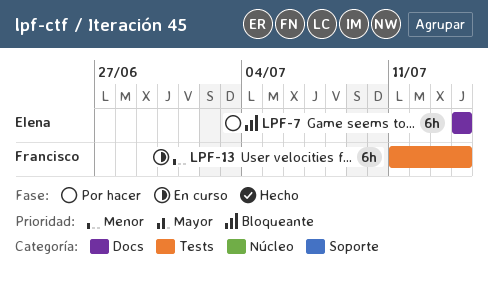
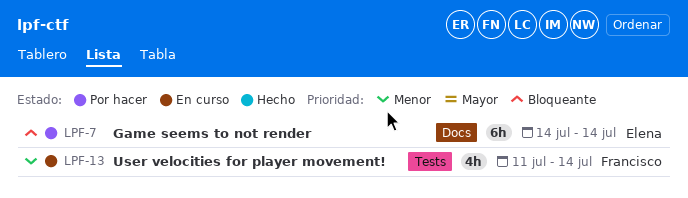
LPF-13, estimate: 6h -> 4h

